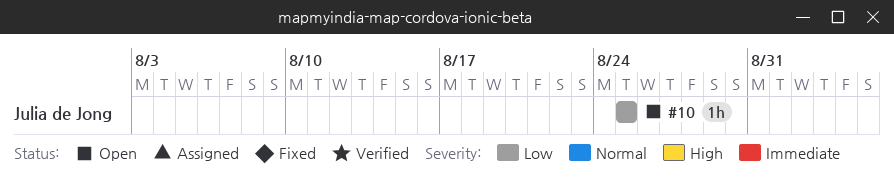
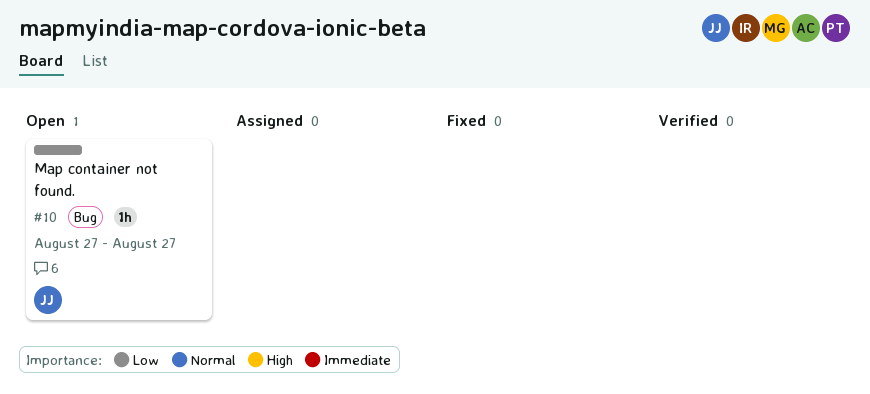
#10, start: Aug 25 -> Aug 27
#10, due: Aug 25 -> Aug 27

